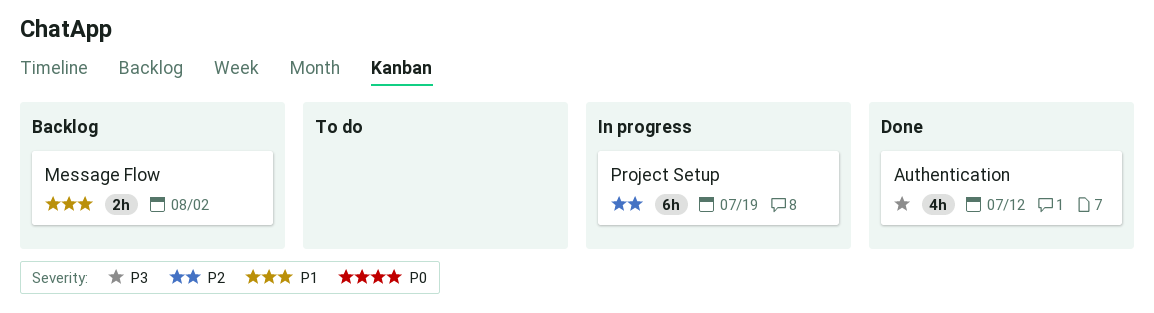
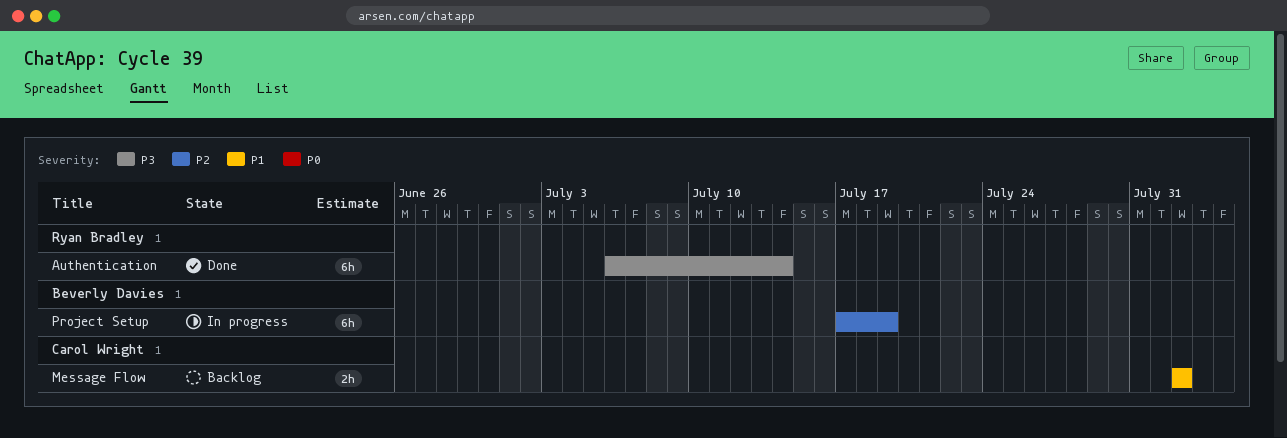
Authentication, estimate: 4h -> 6h
Authentication, due: Jul 12 -> Jul 14

